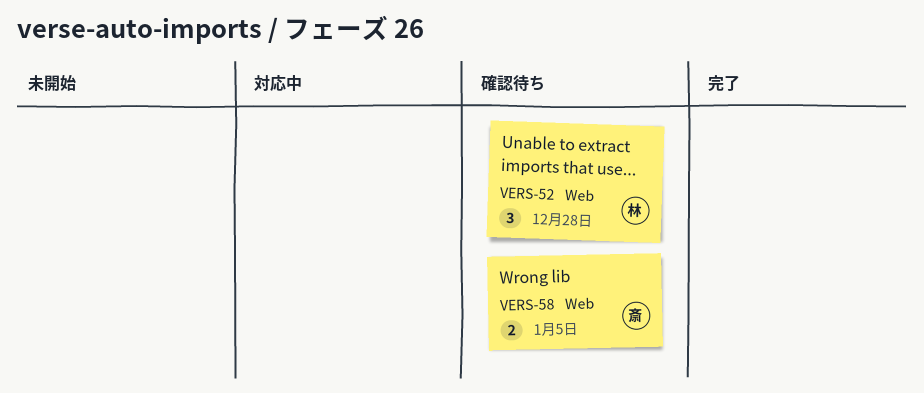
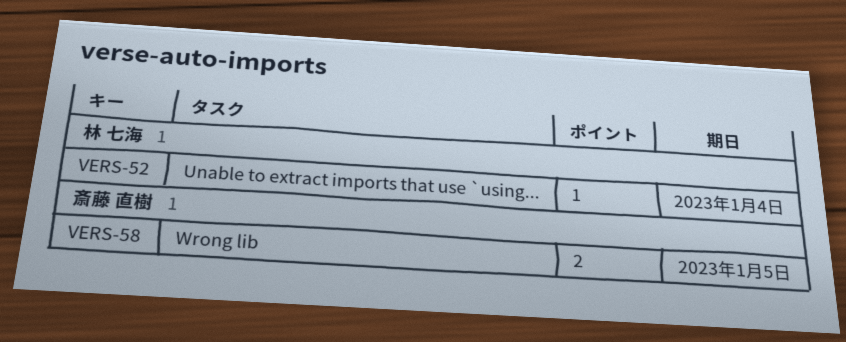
VERS-52, estimate: 3 -> 1
VERS-52, due: Dec 28 -> Jan 4

